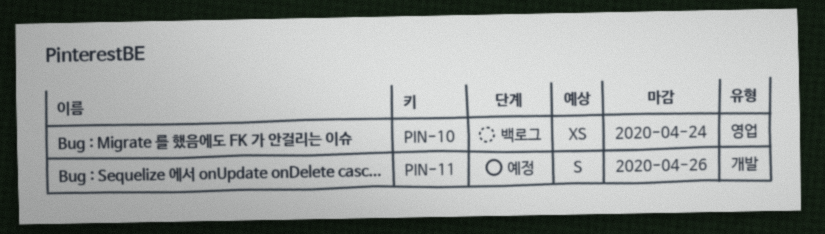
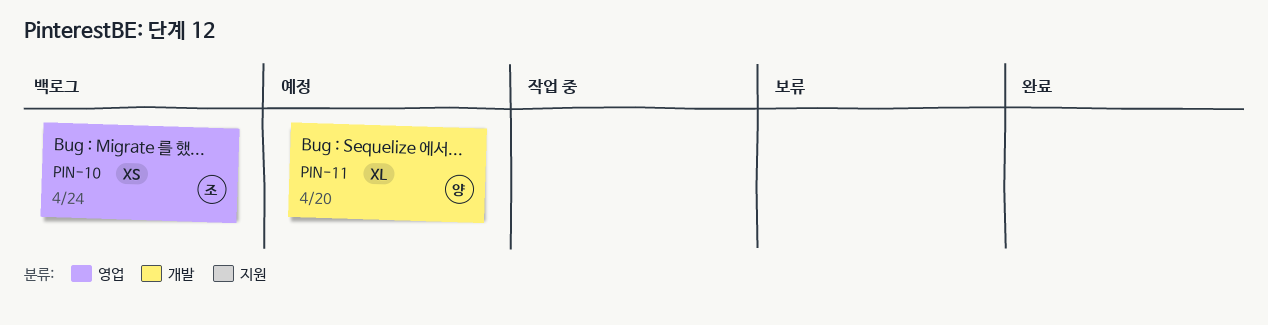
PIN-11, estimate: S -> XL
PIN-11, due: Apr 26 -> Apr 20

